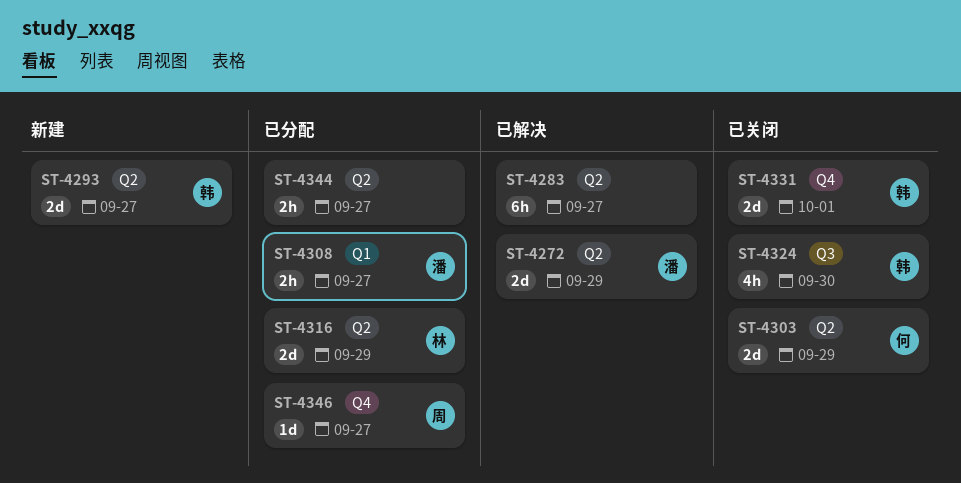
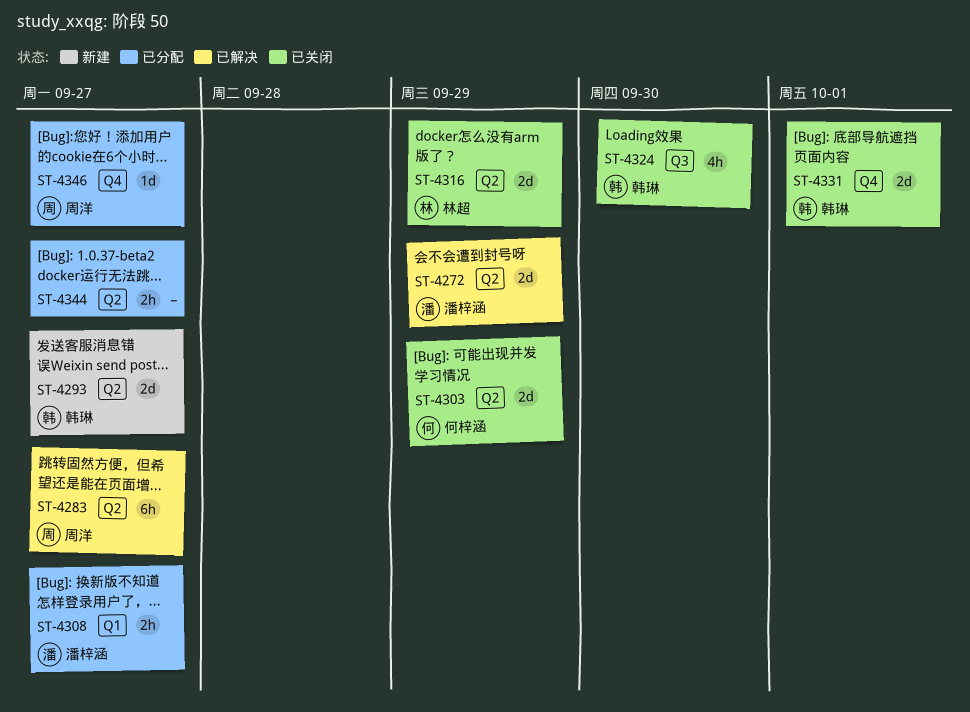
ST-4283, owner: none -> 周洋
ST-4316, status: 已分配 -> 已关闭

